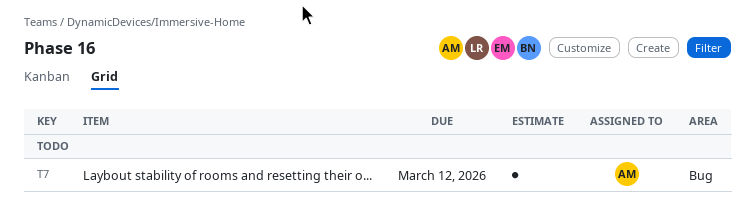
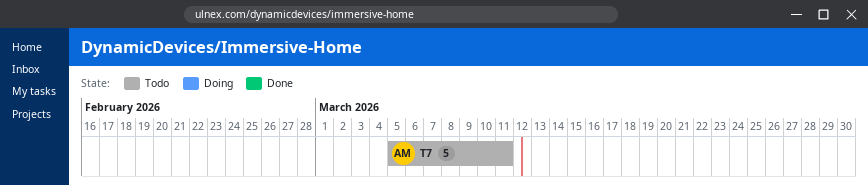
T7, estimate: 1 -> 5
T7, due: Mar 12 -> Mar 11

